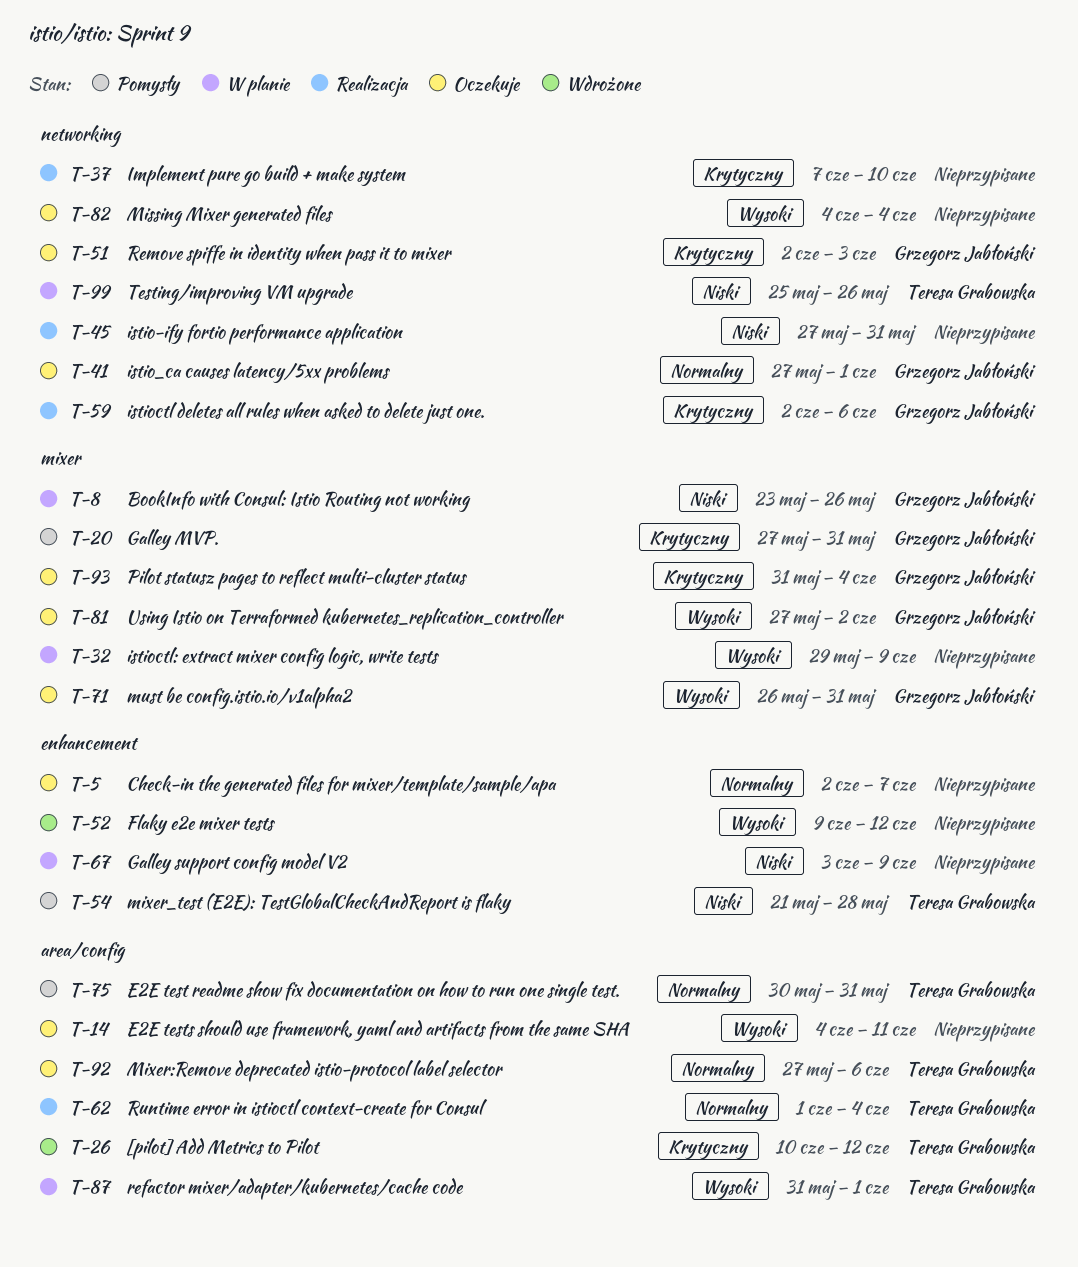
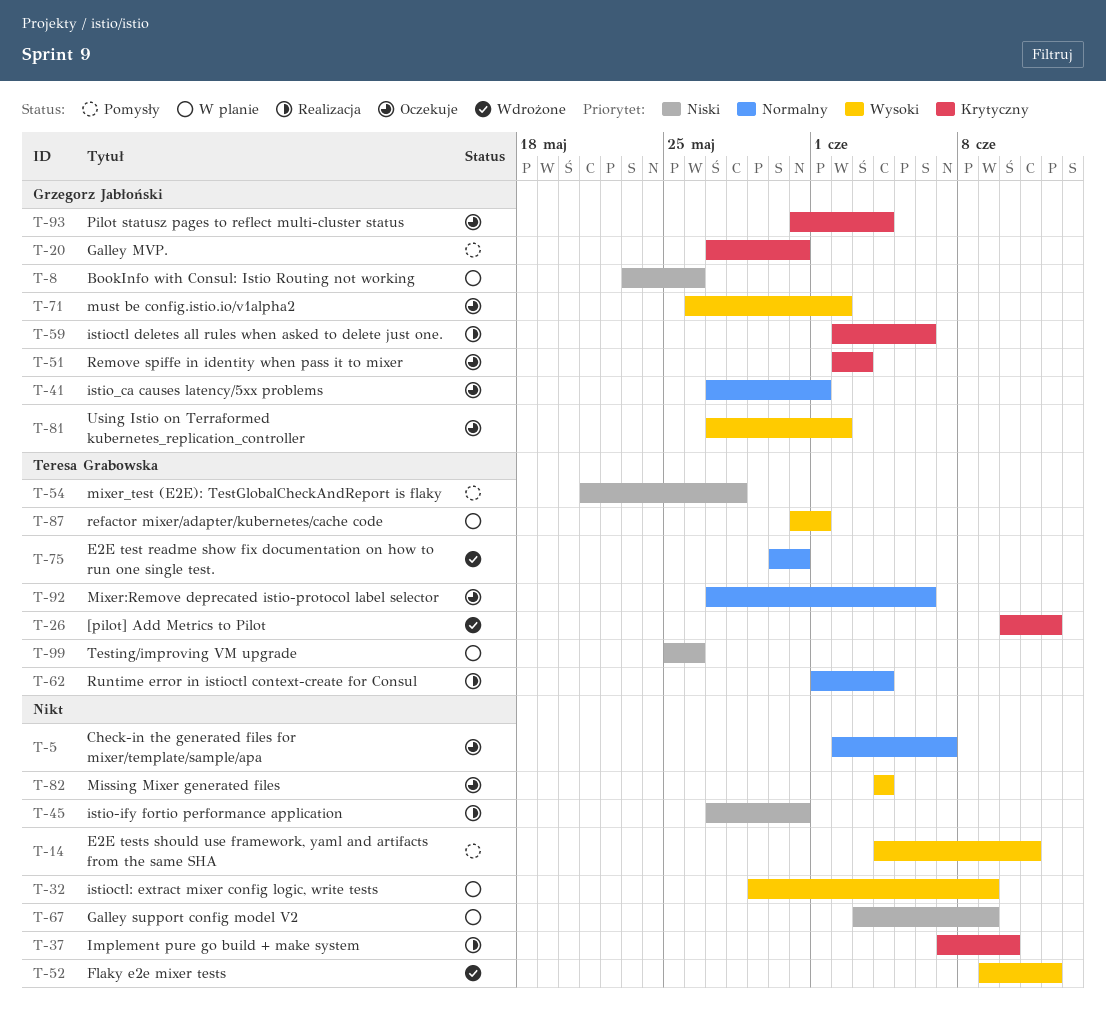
T-14, status: Oczekuje -> Pomysły
T-71, due: May 31 -> Jun 2
T-75, status: Pomysły -> Wdrożone

